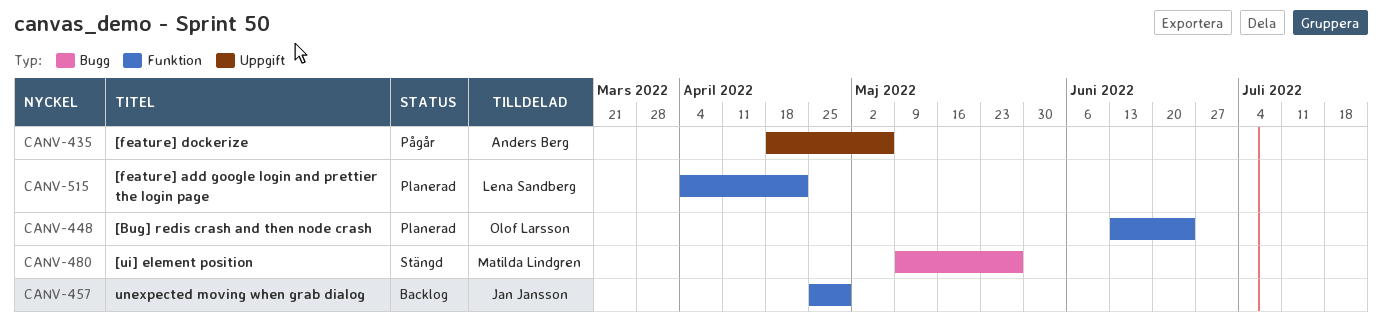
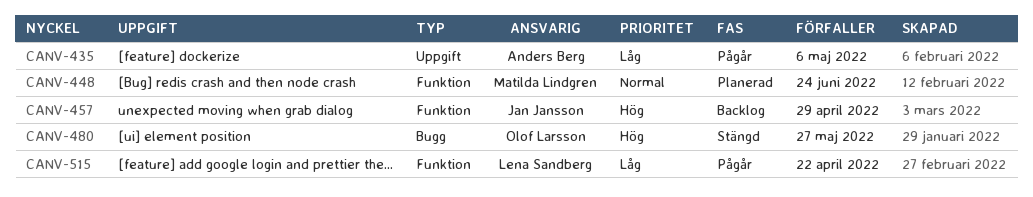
CANV-448, owner: Olof Larsson -> Matilda Lindgren
CANV-480, owner: Matilda Lindgren -> Olof Larsson
CANV-515, status: Planerad -> Pågår

